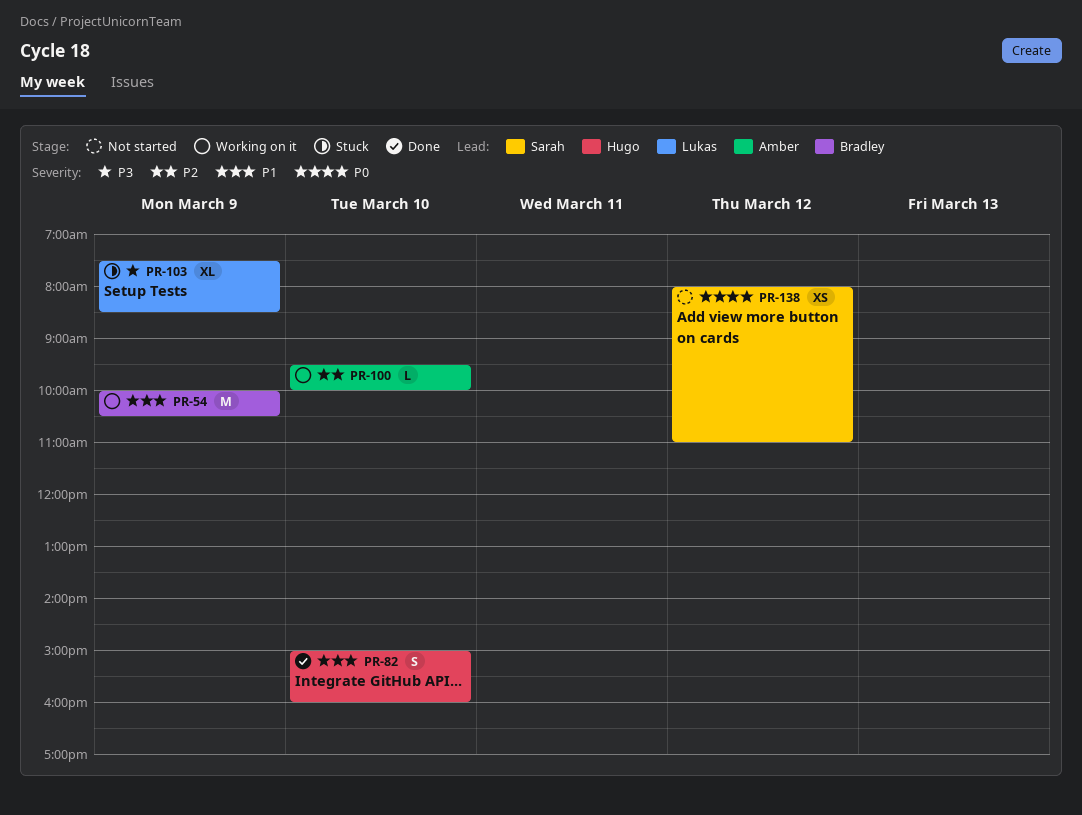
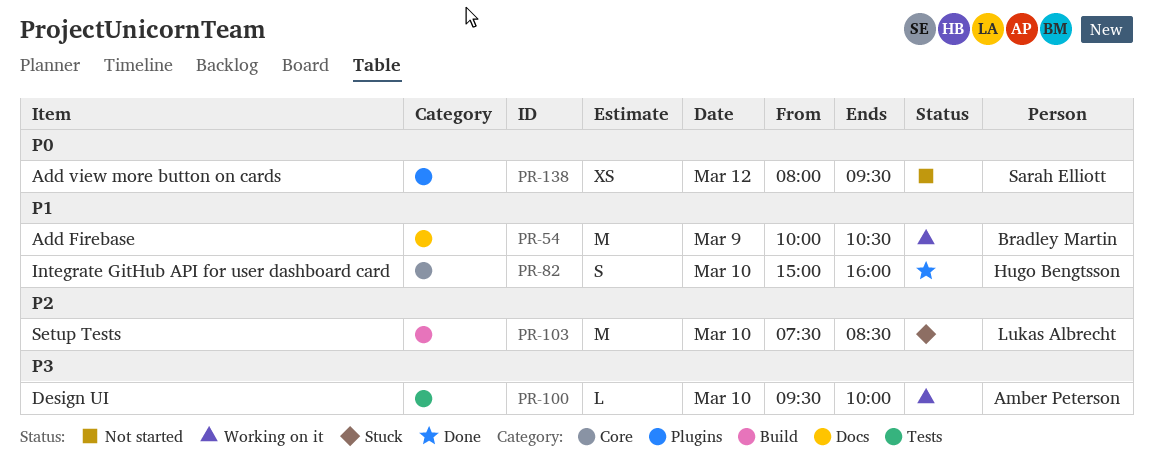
PR-100, priority: P2 -> P3
PR-103, priority: P3 -> P2
PR-103, estimate: XL -> M
PR-103, day: Mar 9 -> Mar 10
PR-138, ends: 11:00 -> 09:30

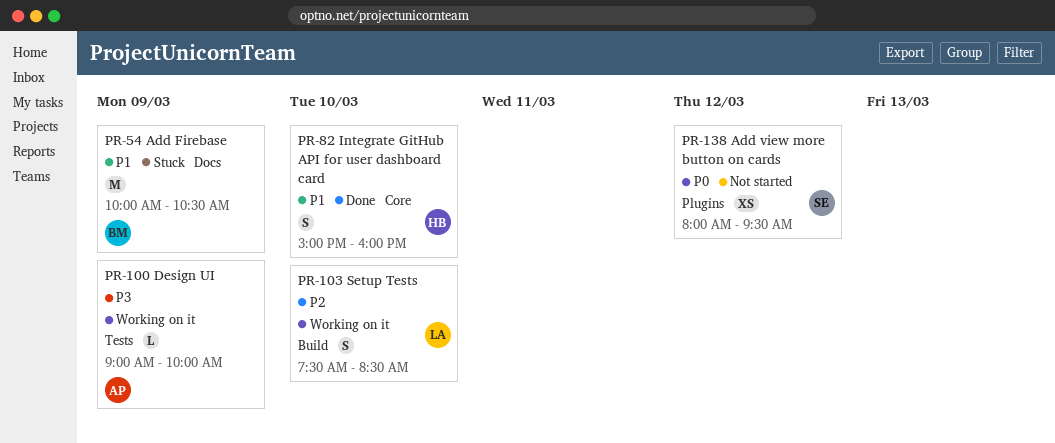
PR-54, status: Working on it -> Stuck
PR-100, day: Mar 10 -> Mar 9
PR-100, begins: 09:30 -> 09:00
PR-103, status: Stuck -> Working on it
PR-103, estimate: M -> S

